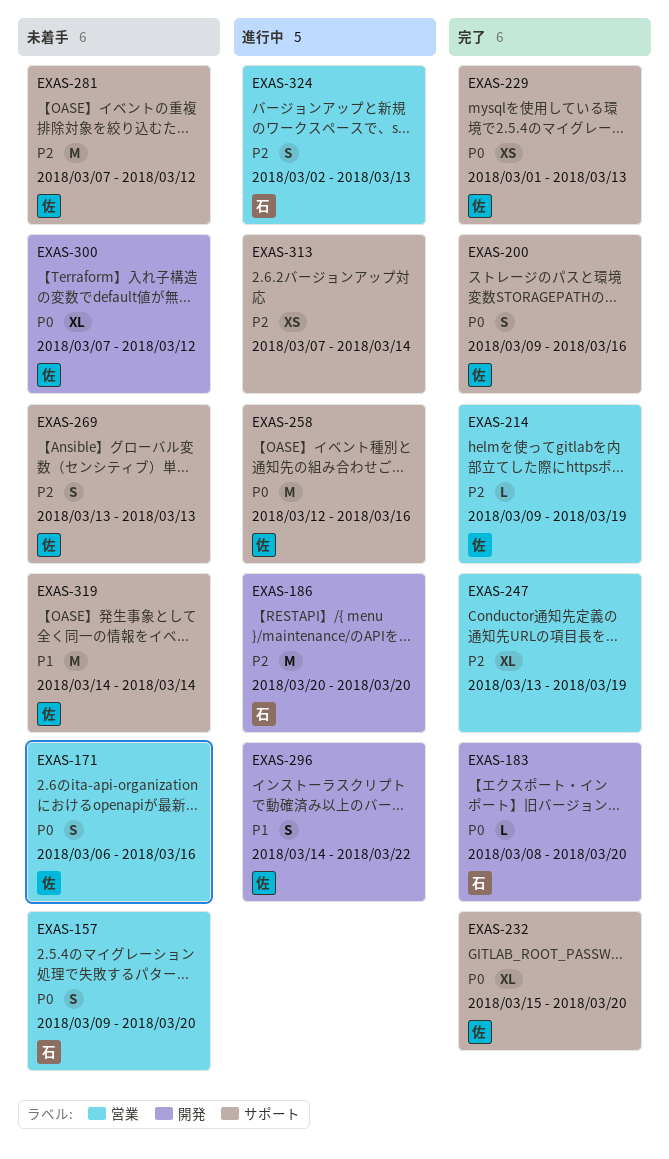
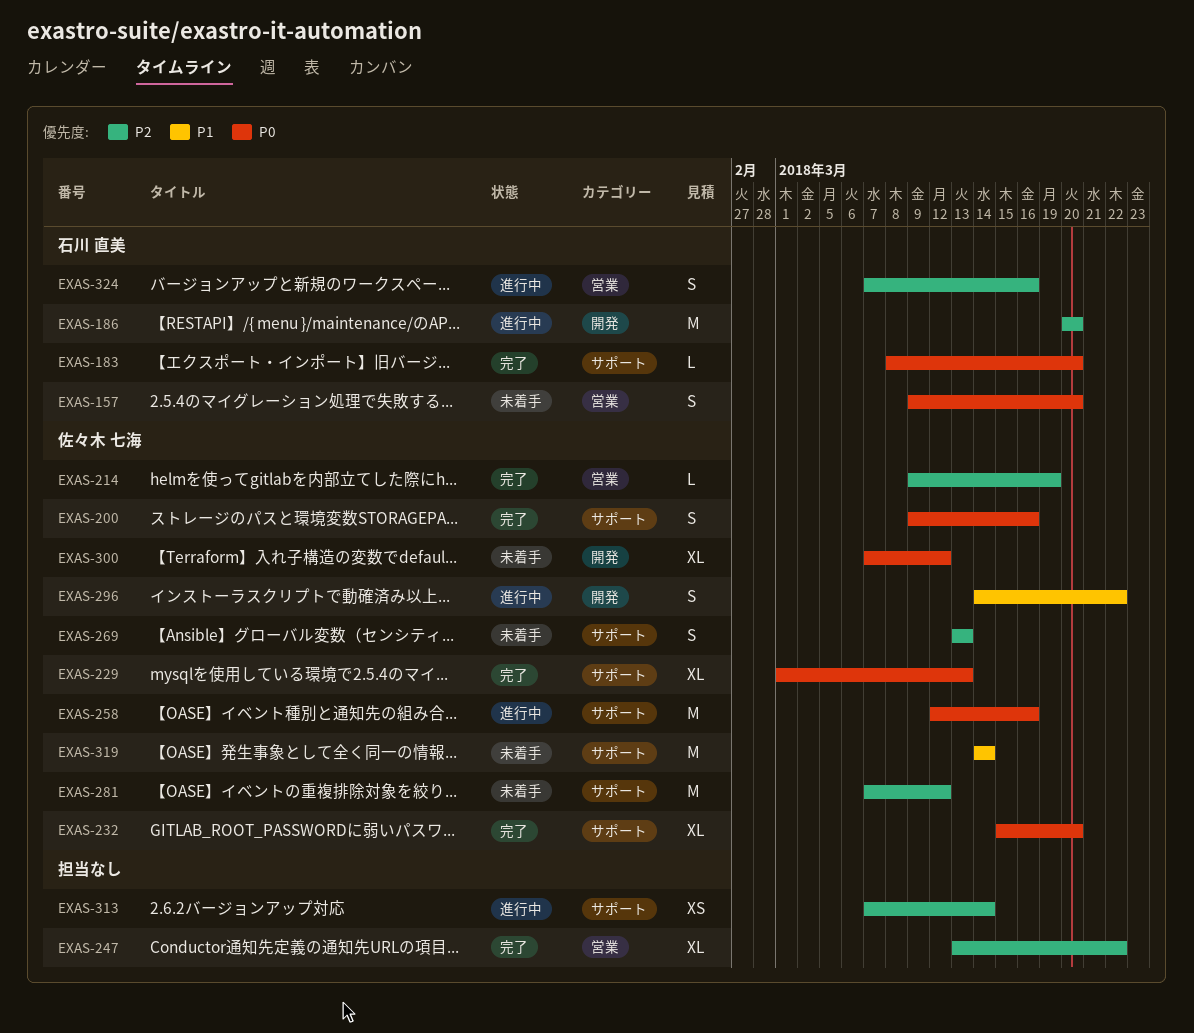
EXAS-171: present -> none
EXAS-183, label: 開発 -> サポート
EXAS-229, estimate: XS -> XL
EXAS-247, due: Mar 19 -> Mar 22
EXAS-324, start: Mar 2 -> Mar 7
EXAS-324, due: Mar 13 -> Mar 16

